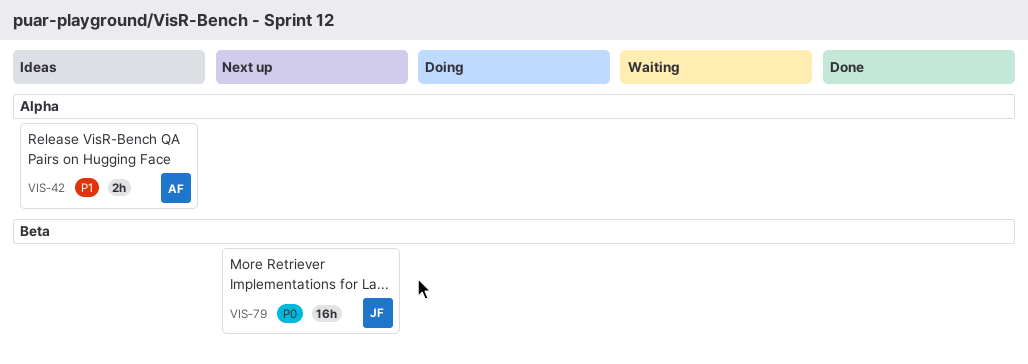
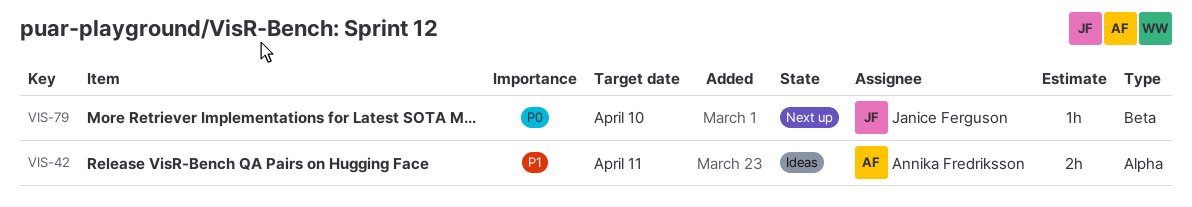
VIS-79, estimate: 16h -> 1h

